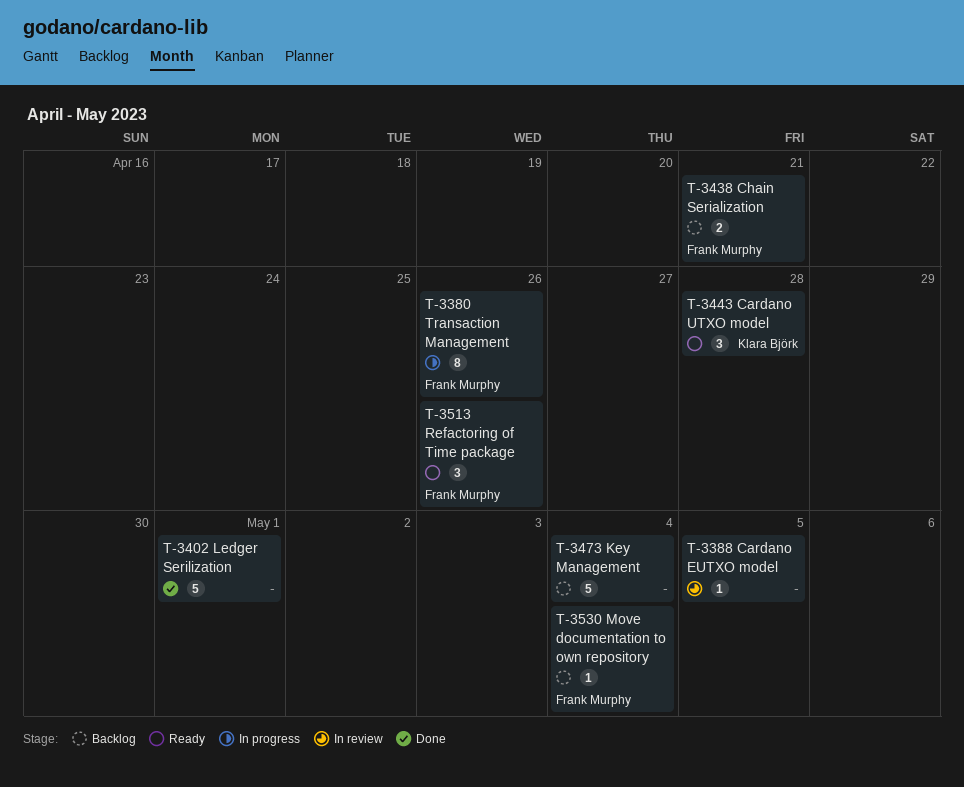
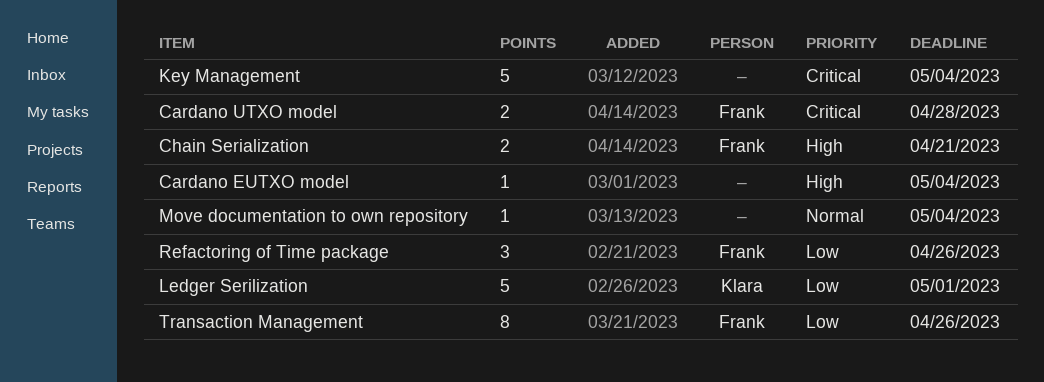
Cardano EUTXO model, due: May 5 -> May 4
Cardano UTXO model, owner: Klara Björk -> Frank Murphy
Cardano UTXO model, estimate: 3 -> 2
Ledger Serilization, owner: none -> Klara Björk
Move documentation to own repository, owner: Frank Murphy -> none

